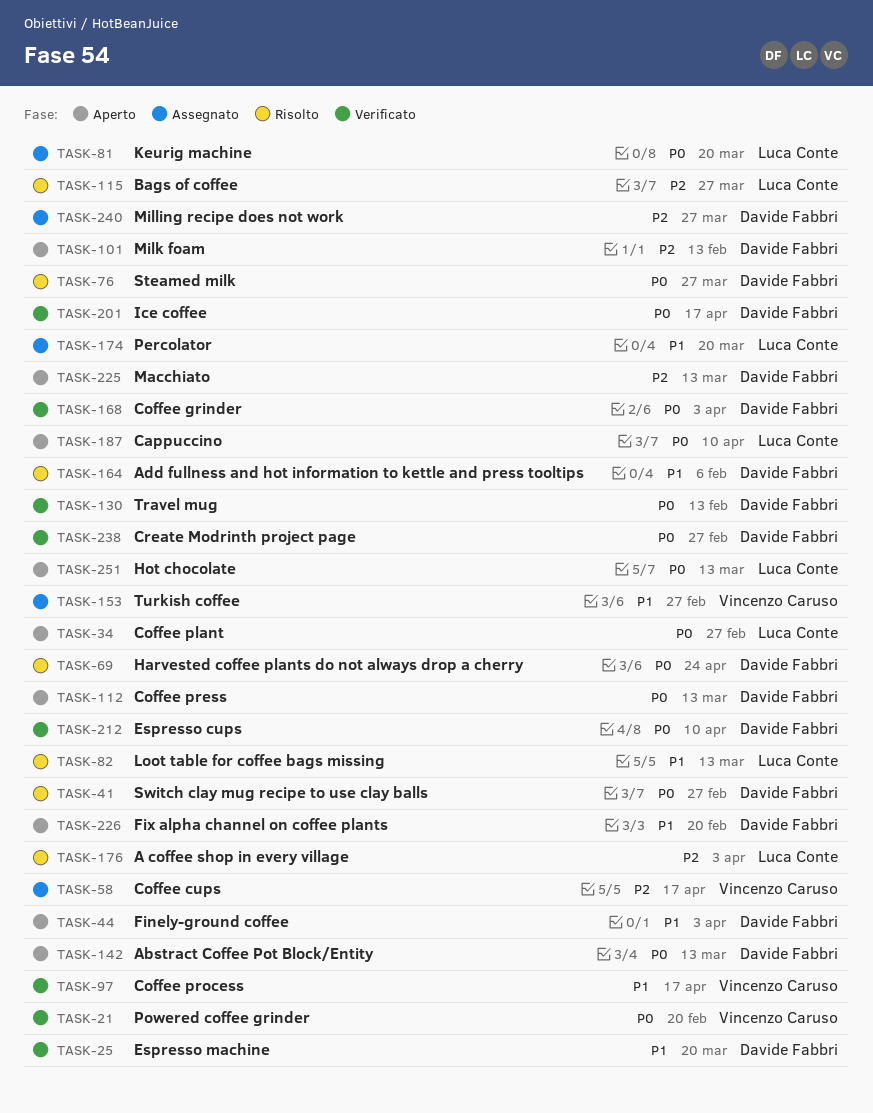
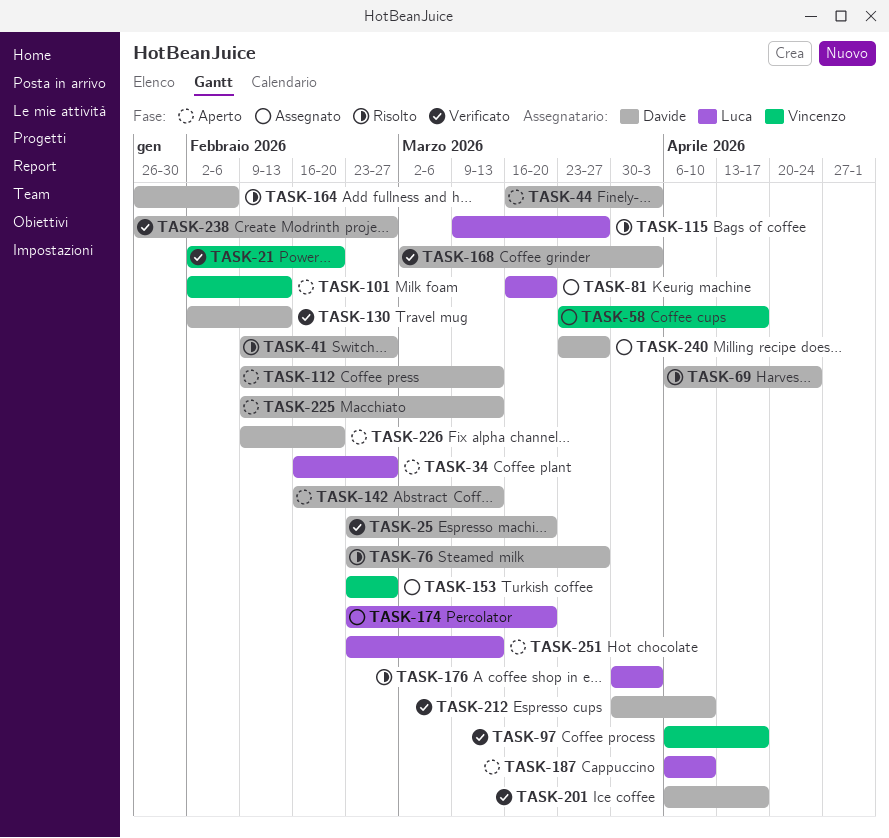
TASK-82: present -> none
TASK-101, owner: Davide Fabbri -> Vincenzo Caruso

